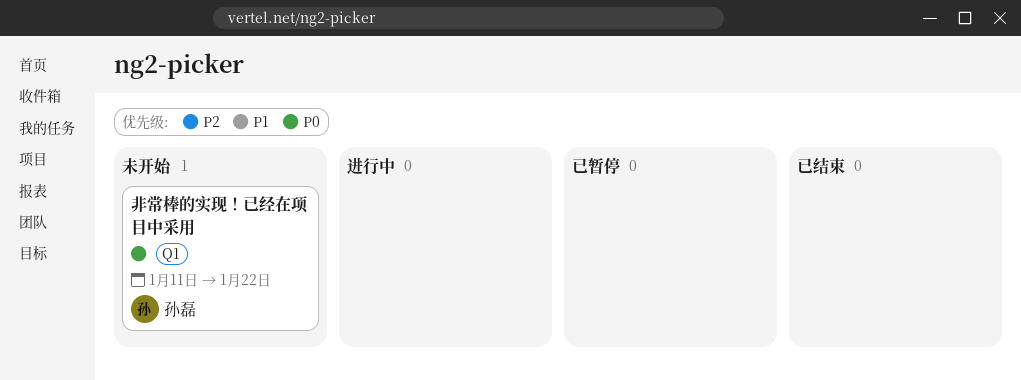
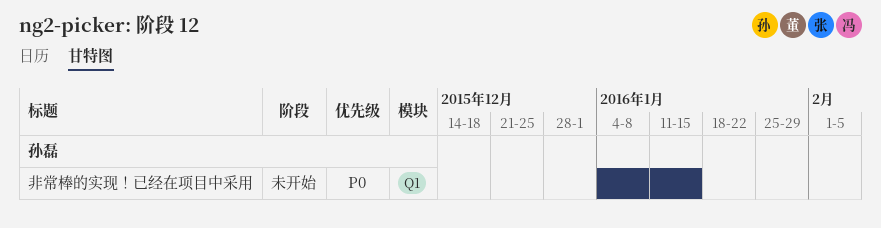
非常棒的实现！已经在项目中采用, start: Jan 11 -> Jan 4
非常棒的实现！已经在项目中采用, due: Jan 22 -> Jan 15

